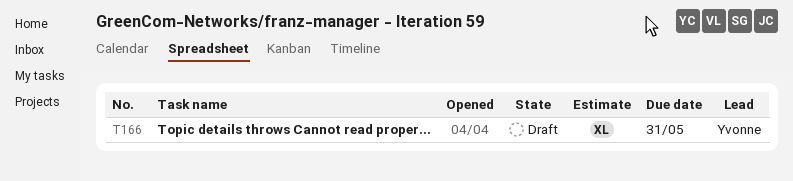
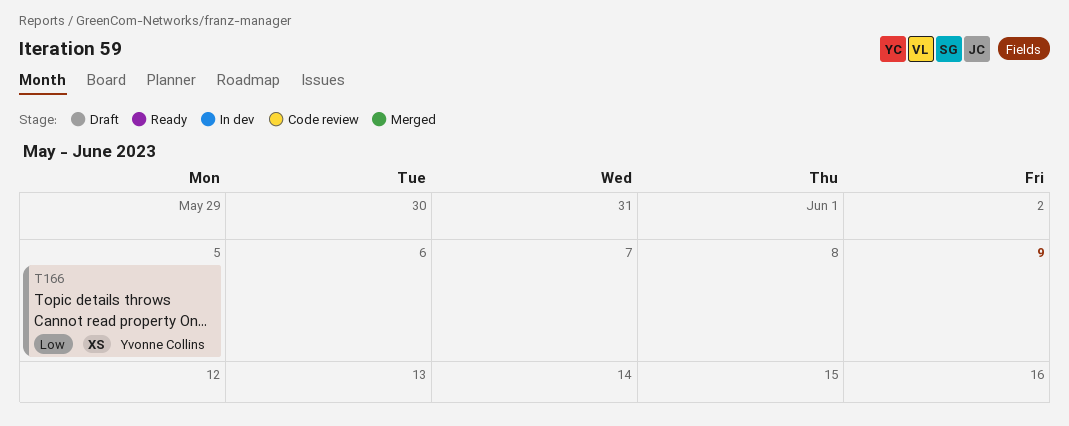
T166, estimate: XL -> XS
T166, due: May 31 -> Jun 5

